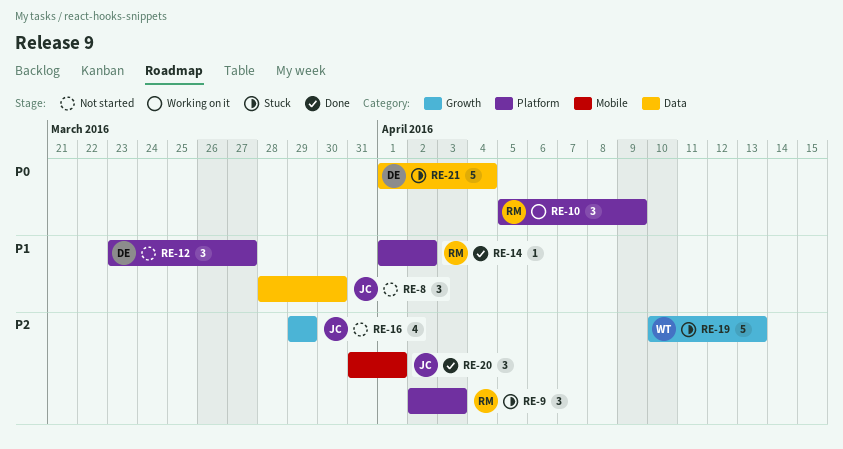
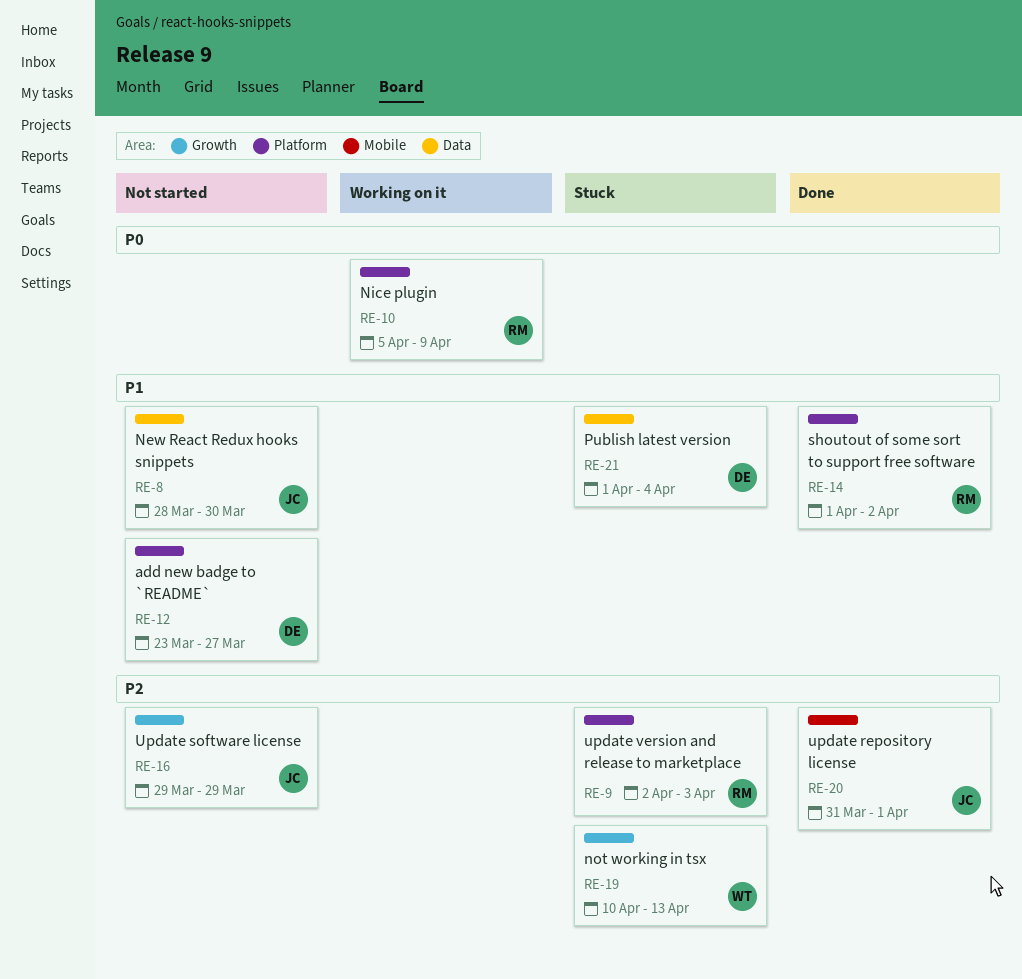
RE-21, priority: P0 -> P1

